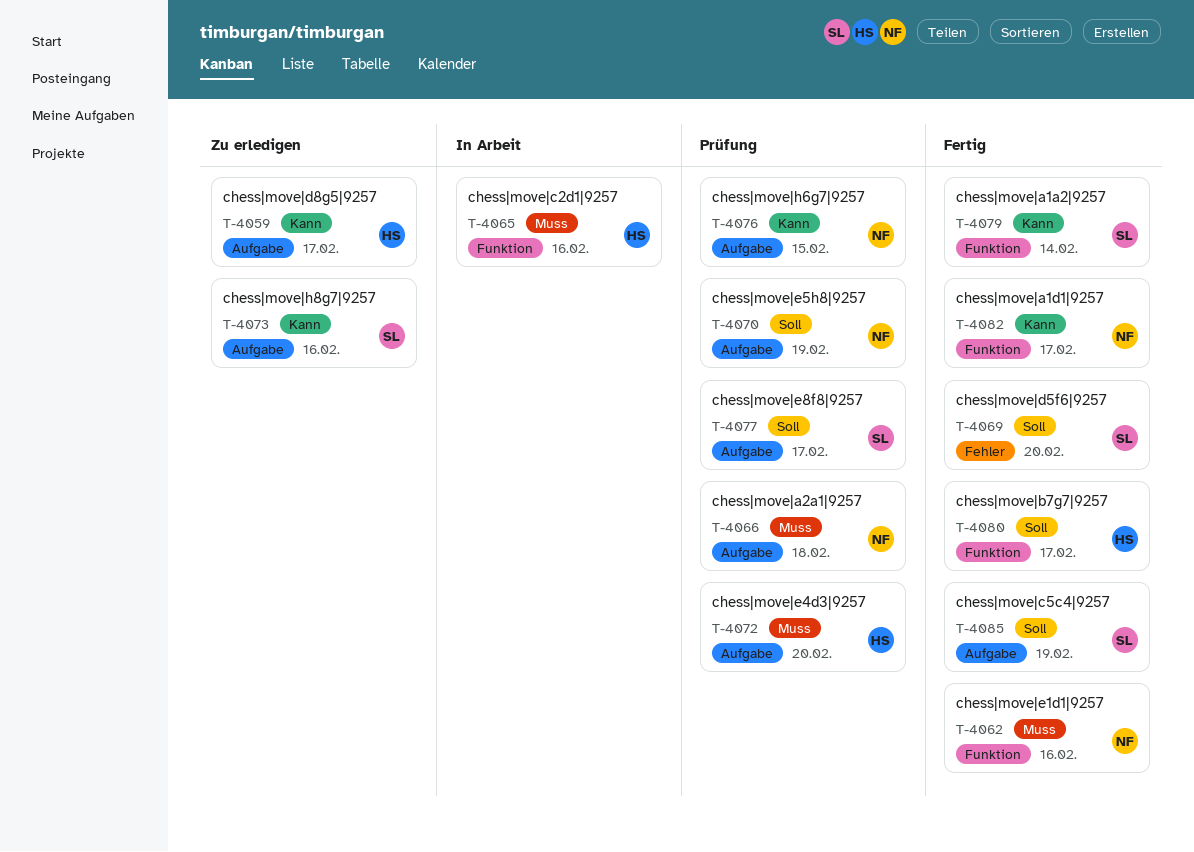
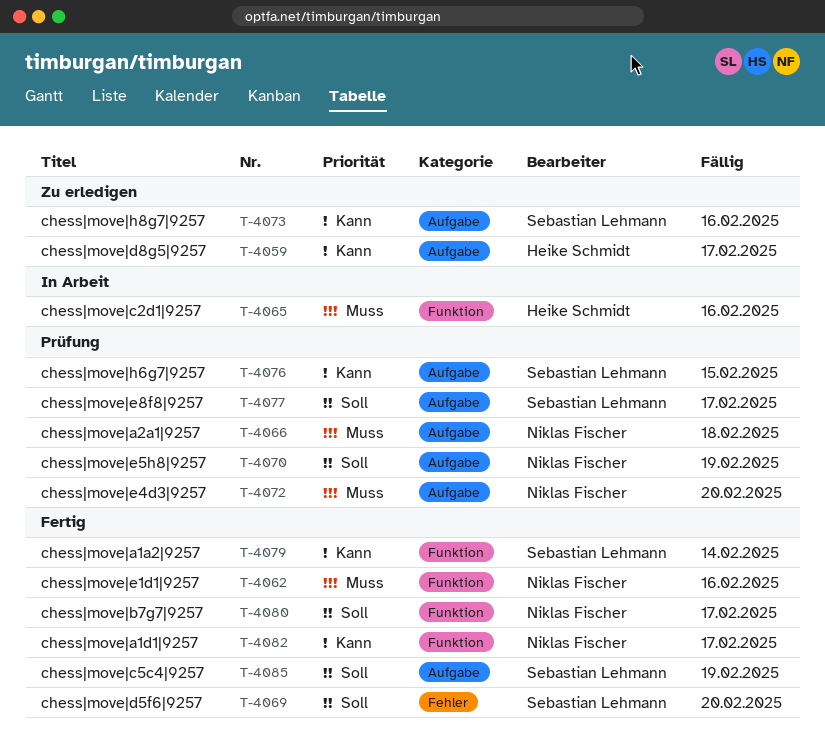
T-4072, owner: Heike Schmidt -> Niklas Fischer
T-4076, owner: Niklas Fischer -> Sebastian Lehmann
T-4080, owner: Heike Schmidt -> Niklas Fischer

